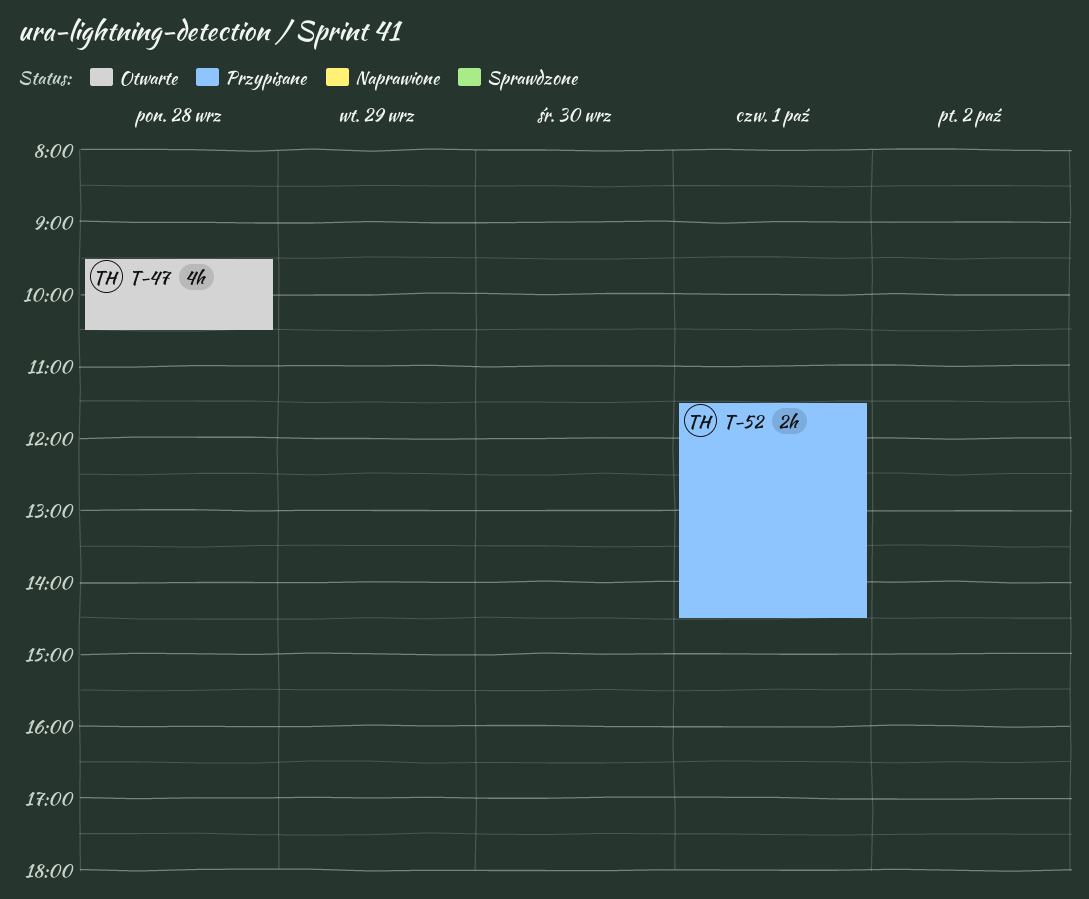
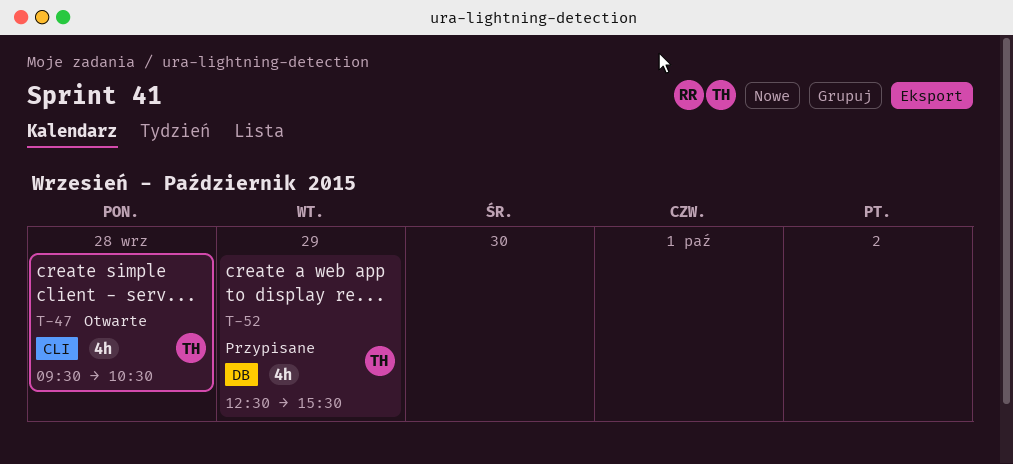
T-52, estimate: 2h -> 4h
T-52, day: Oct 1 -> Sep 29
T-52, begins: 11:30 -> 12:30
T-52, ends: 14:30 -> 15:30

